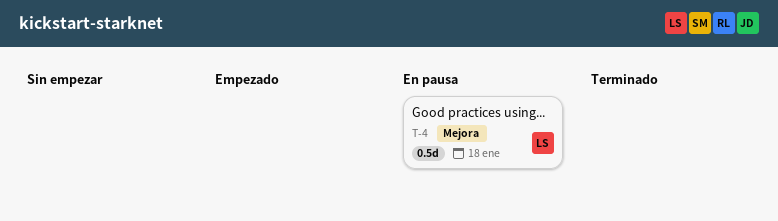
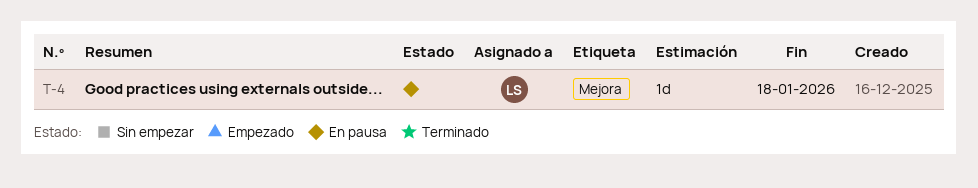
T-4, estimate: 0.5d -> 1d

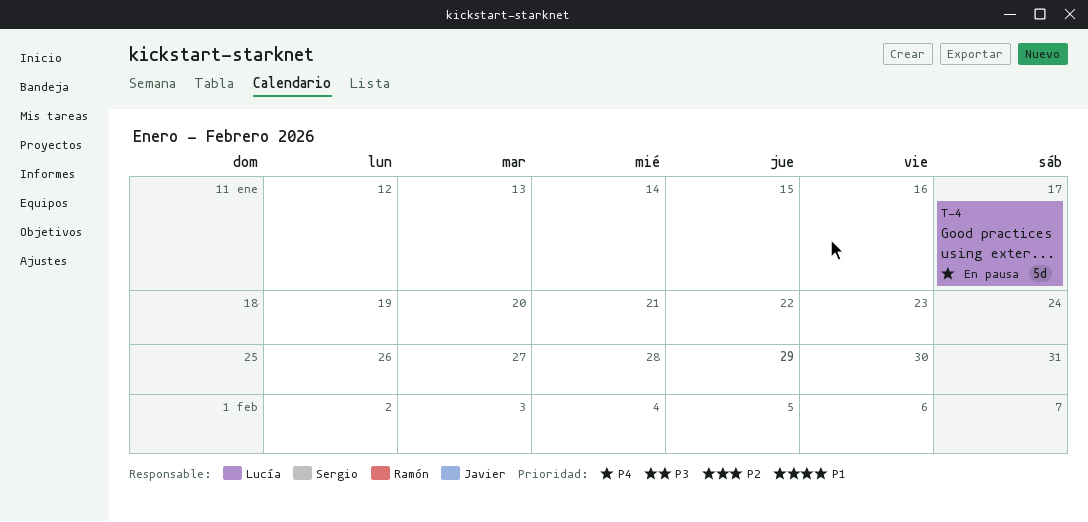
T-4, estimate: 1d -> 5d
T-4, due: Jan 18 -> Jan 17

